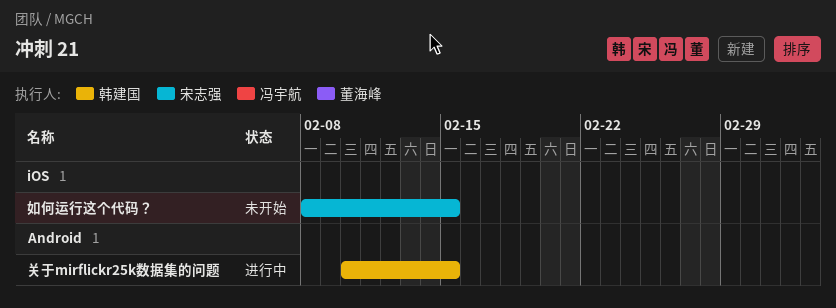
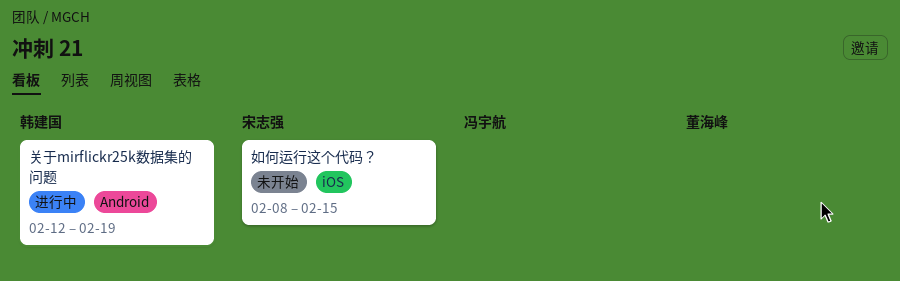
关于mirflickr25k数据集的问题, start: Feb 10 -> Feb 12
关于mirflickr25k数据集的问题, due: Feb 15 -> Feb 19

